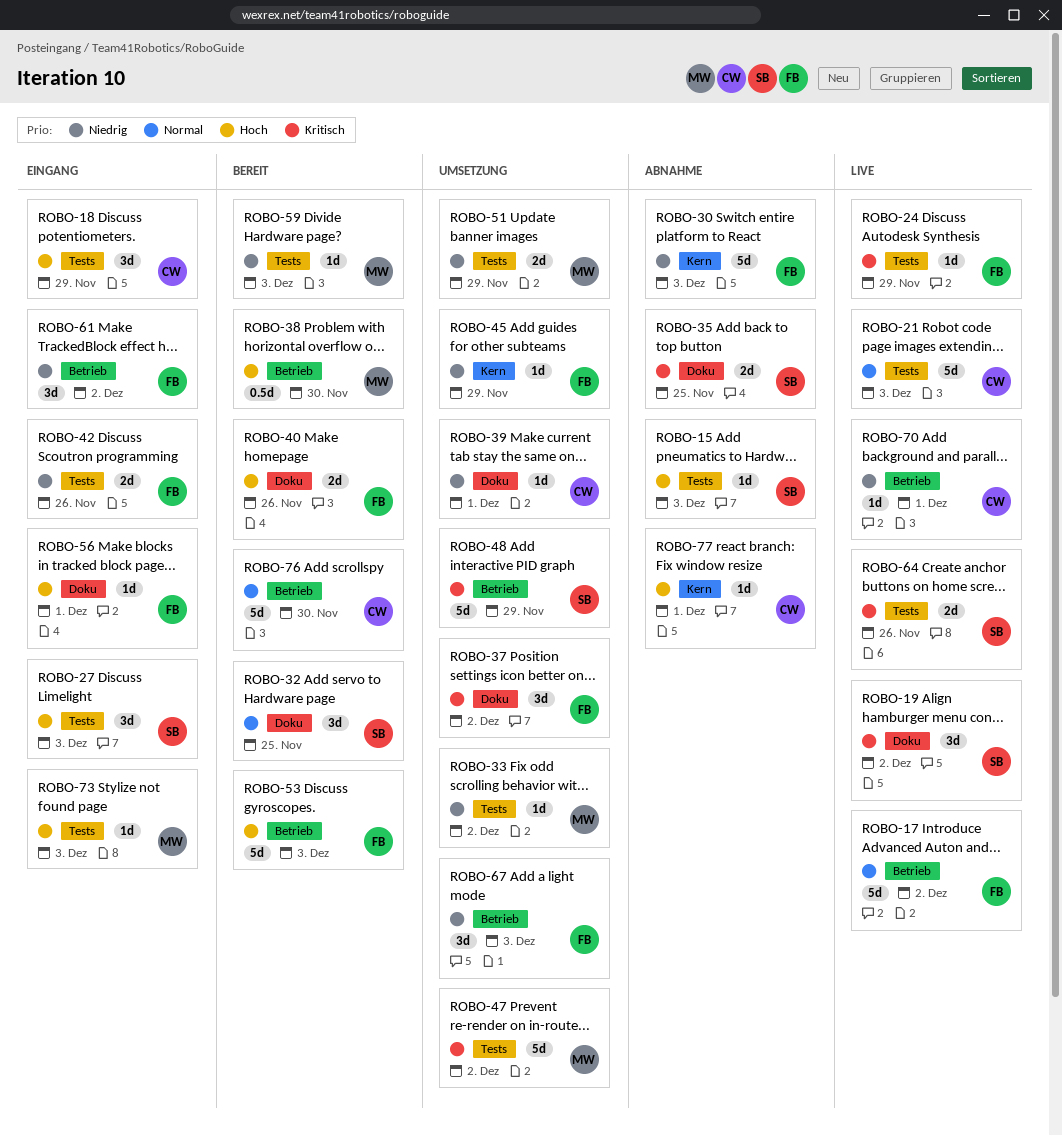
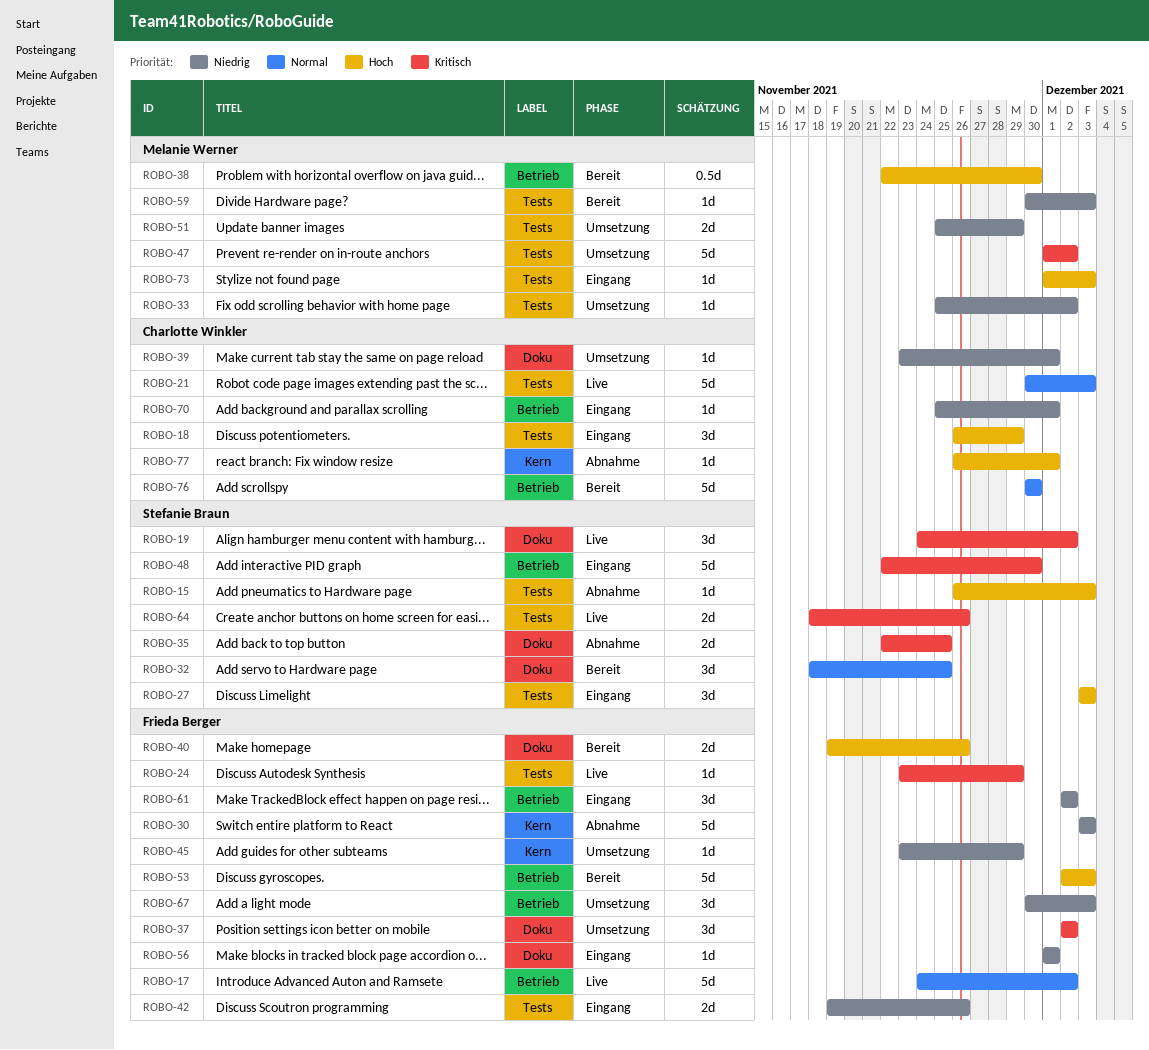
ROBO-48, status: Umsetzung -> Eingang
ROBO-48, due: Nov 29 -> Nov 30
ROBO-56, priority: Hoch -> Niedrig
ROBO-70, status: Live -> Eingang

